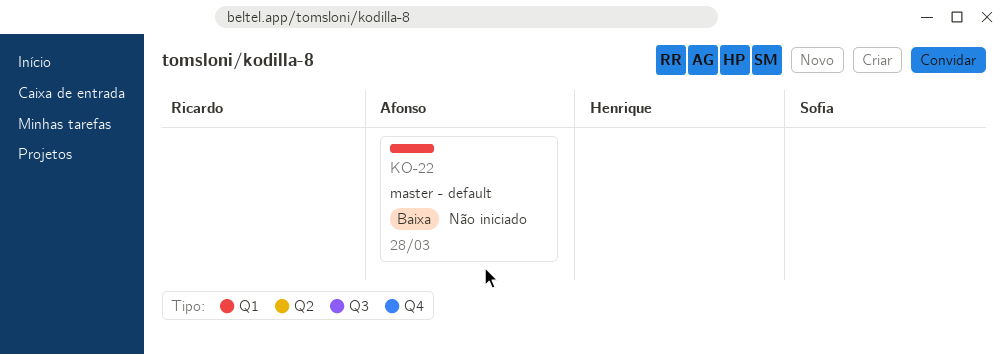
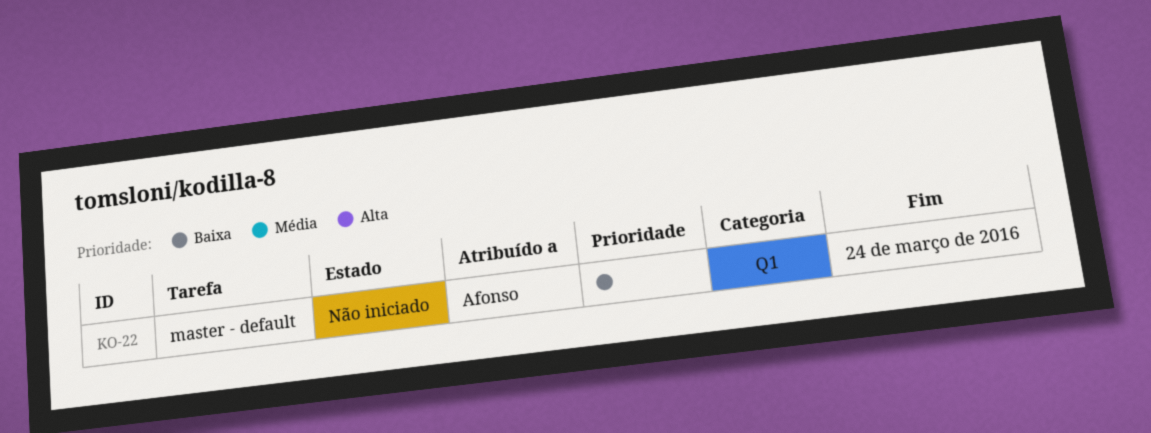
KO-22, due: Mar 28 -> Mar 24

